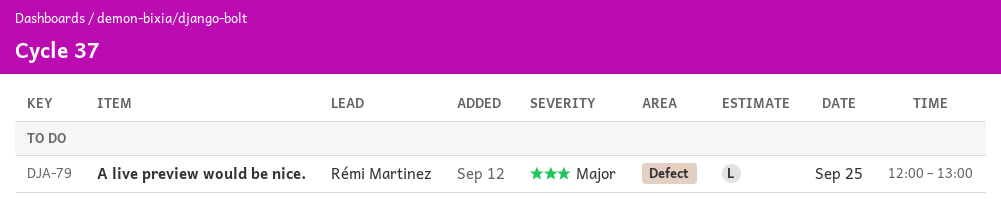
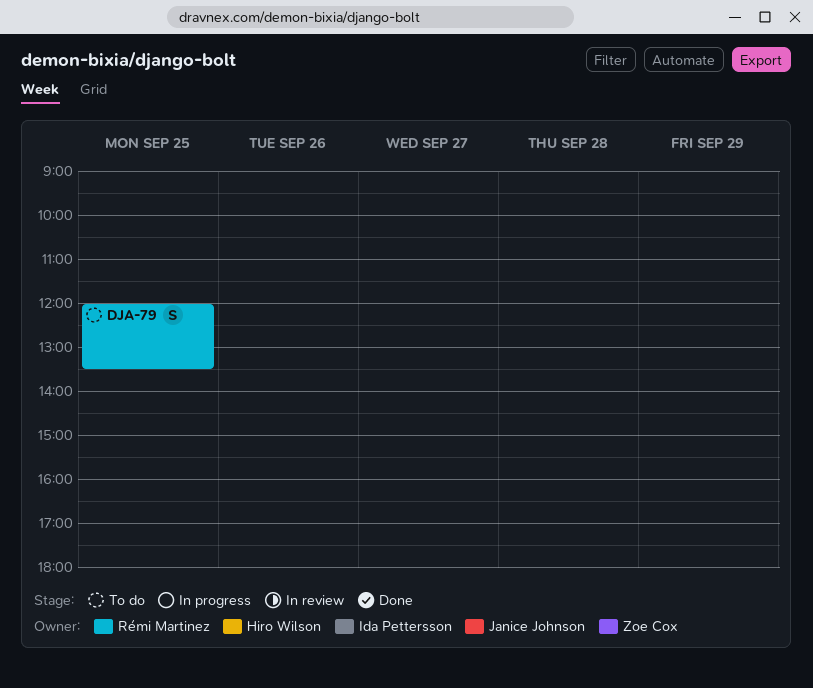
DJA-79, estimate: L -> S
DJA-79, ends: 13:00 -> 13:30

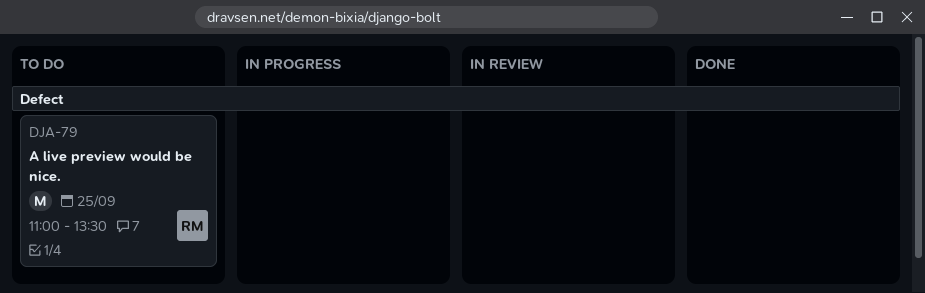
DJA-79, estimate: S -> M
DJA-79, begins: 12:00 -> 11:00

